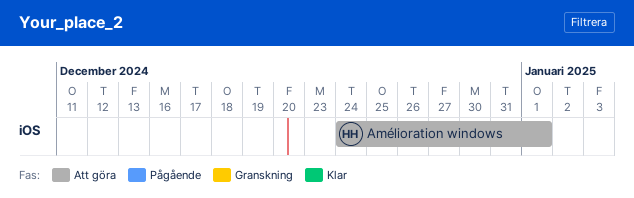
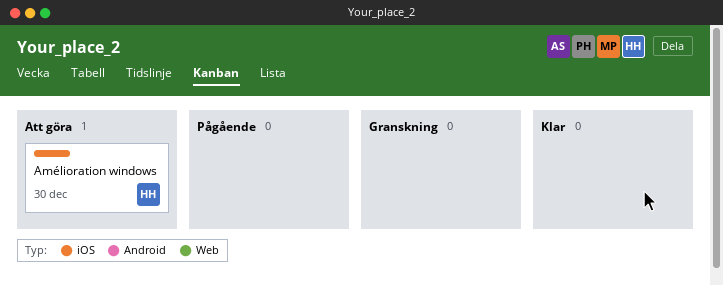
Amélioration windows, due: Jan 1 -> Dec 30

